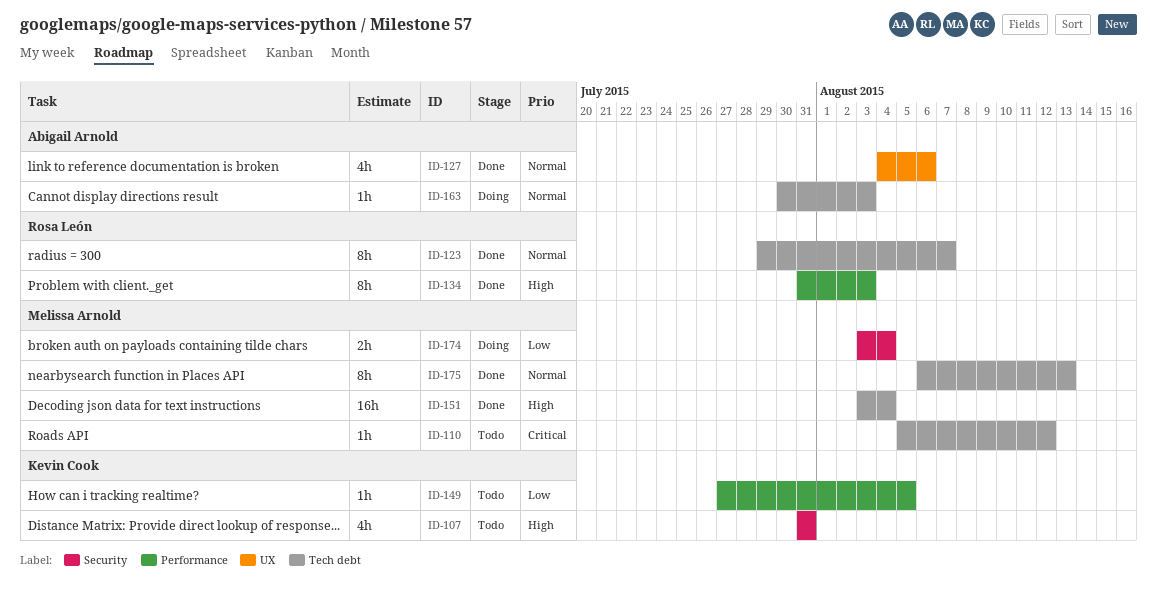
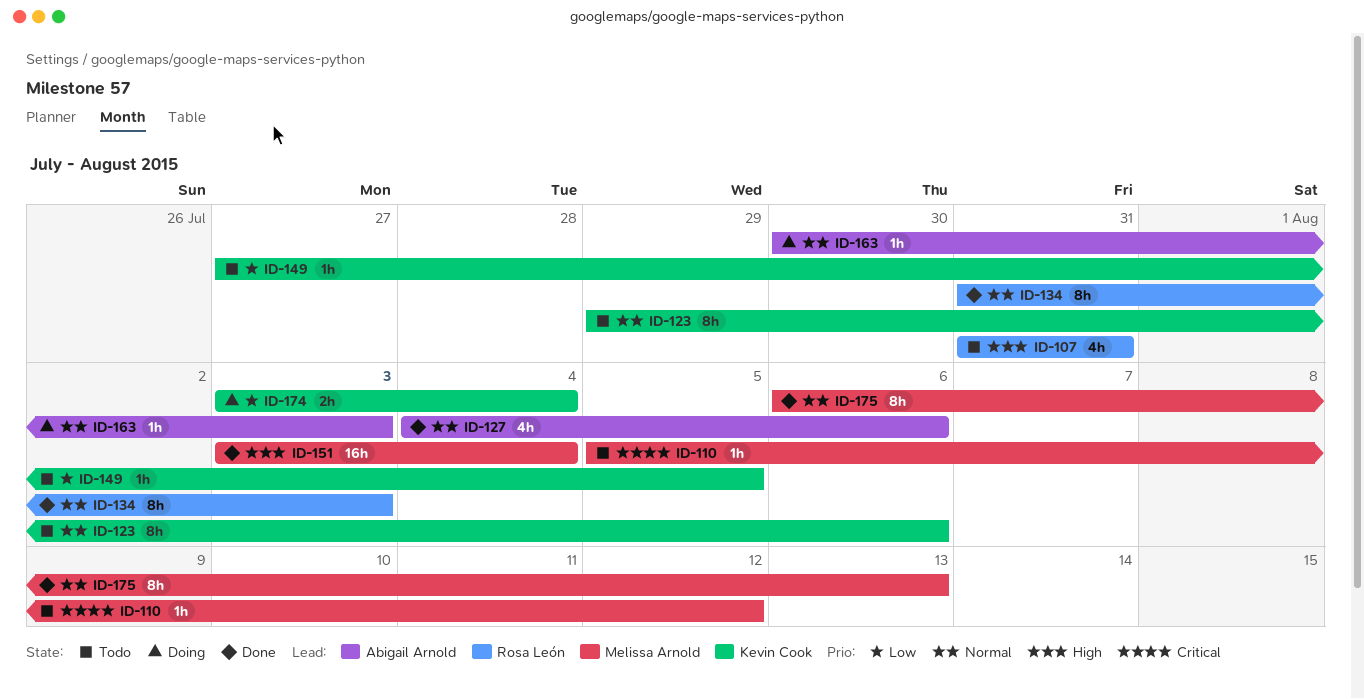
ID-107, owner: Kevin Cook -> Rosa León
ID-123, status: Done -> Todo
ID-123, owner: Rosa León -> Kevin Cook
ID-123, due: Aug 7 -> Aug 6
ID-134, priority: High -> Normal
ID-174, owner: Melissa Arnold -> Kevin Cook

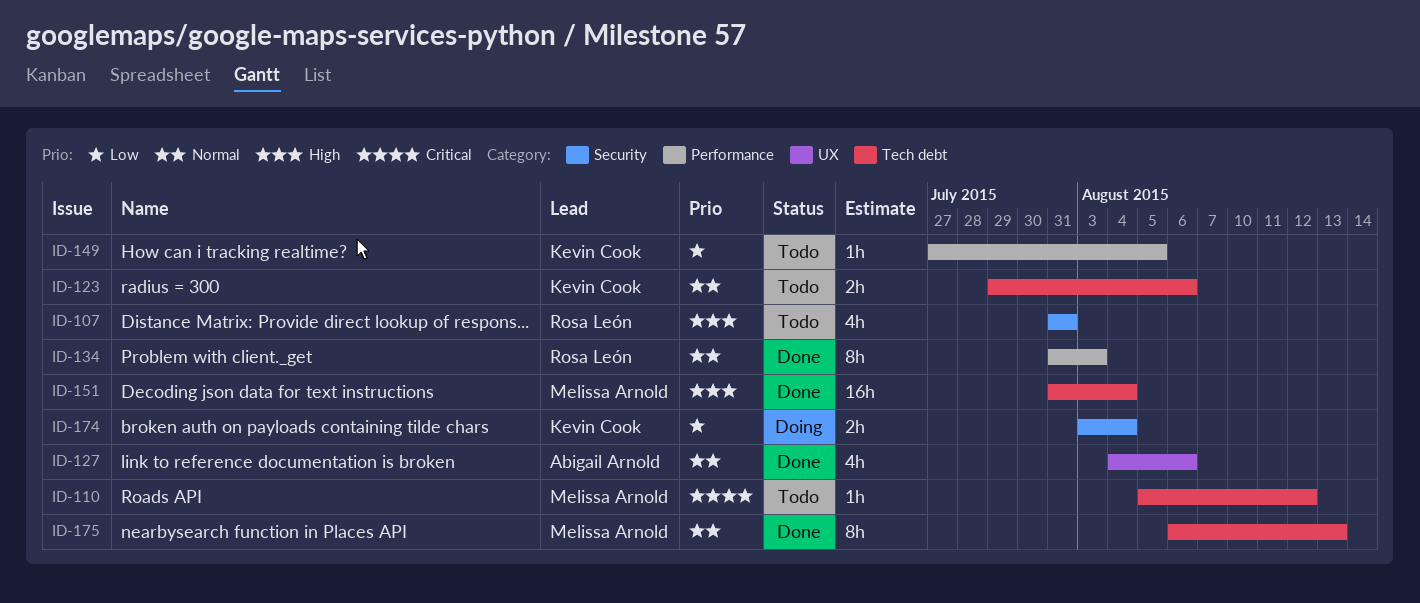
ID-123, estimate: 8h -> 2h
ID-151, start: Aug 3 -> Jul 31
ID-163: present -> none

